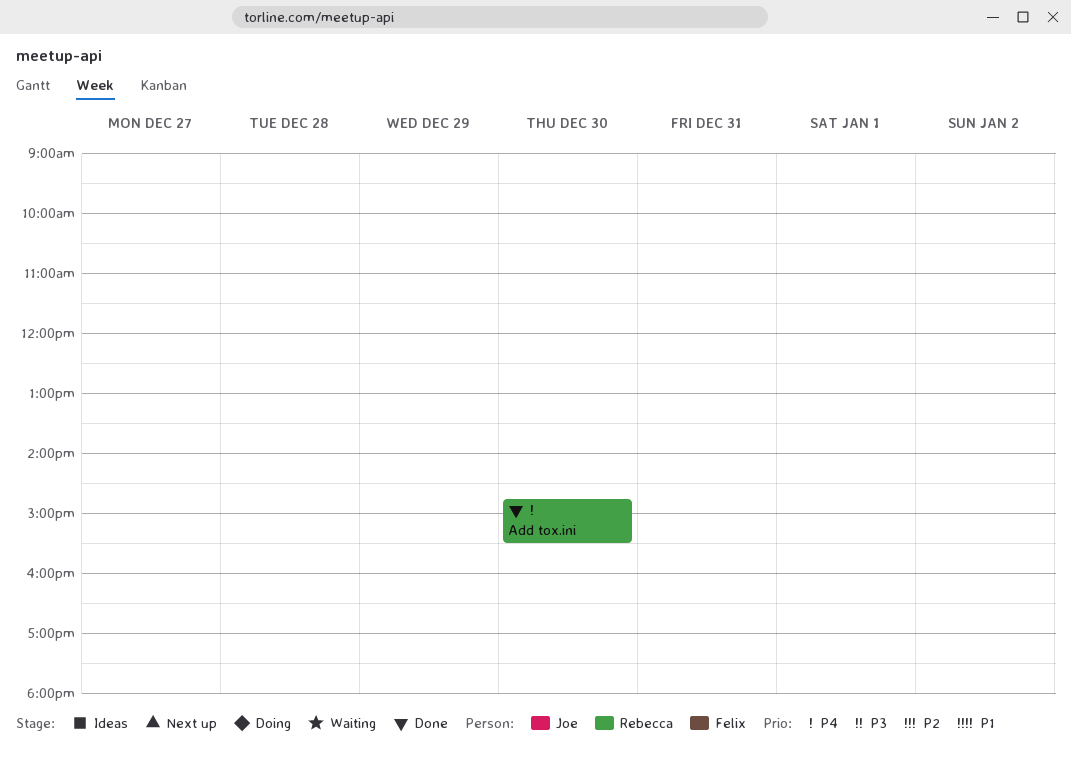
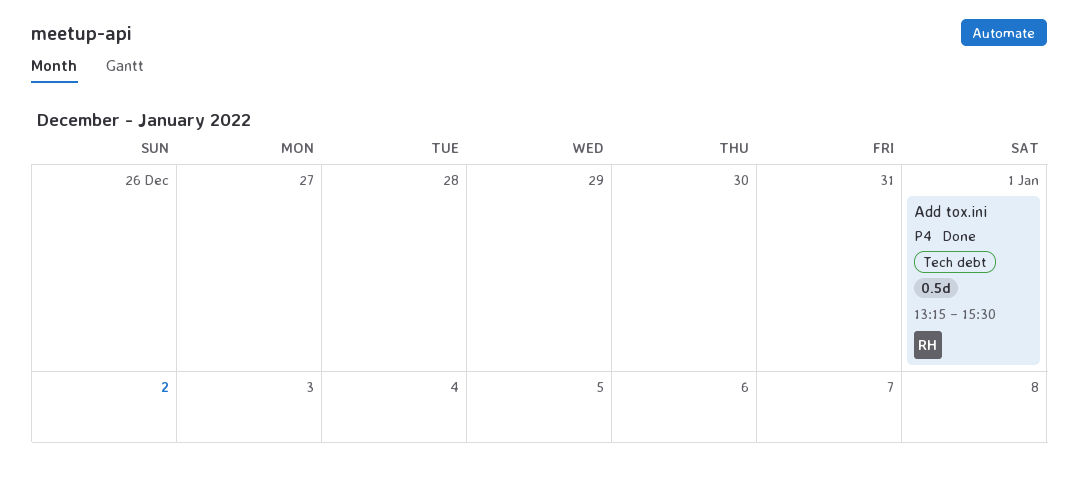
Add tox.ini, day: Dec 30 -> Jan 1
Add tox.ini, begins: 14:45 -> 13:15

